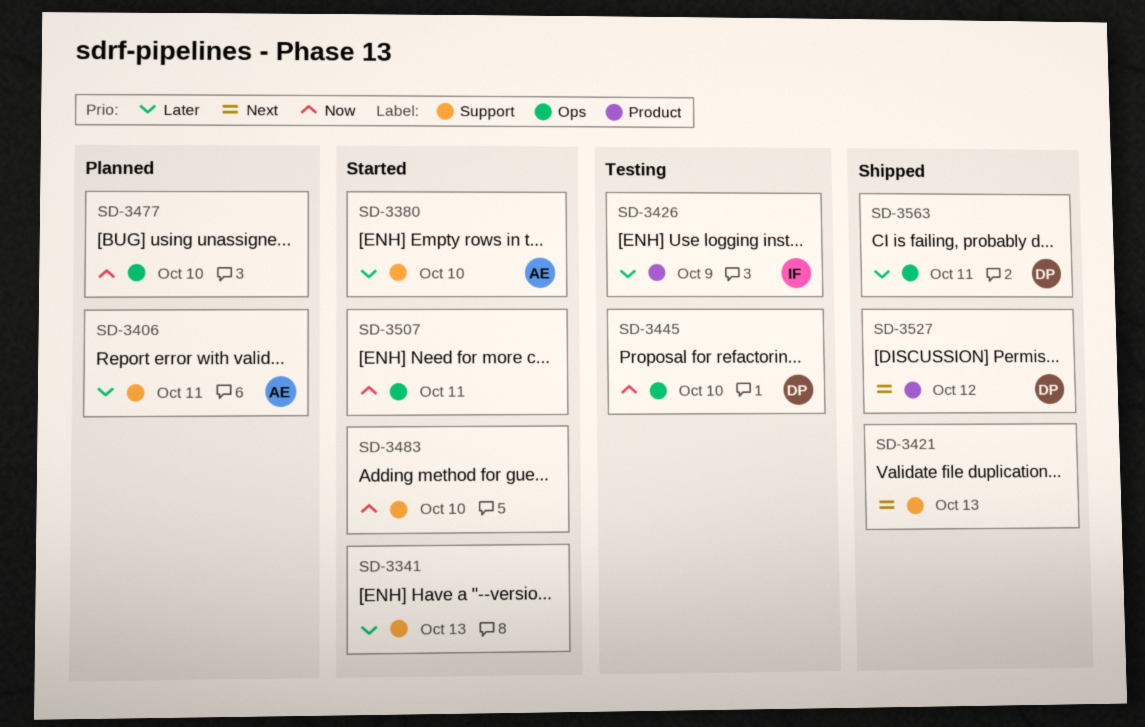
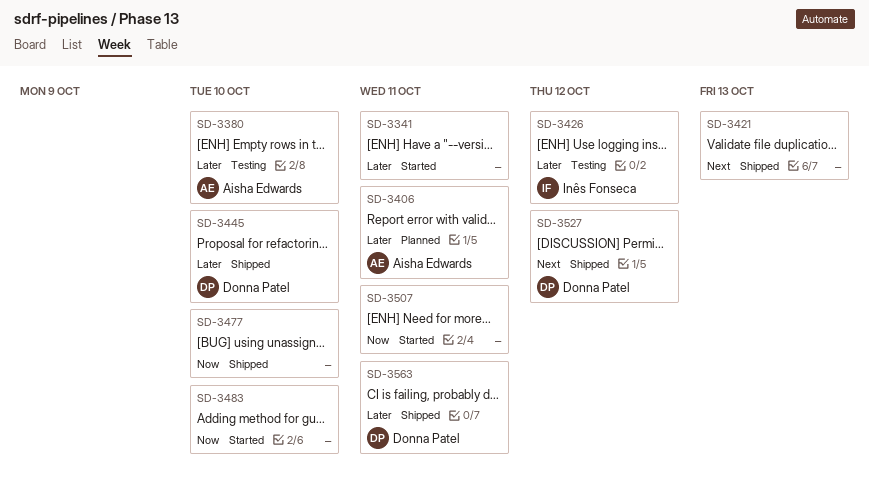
SD-3341, due: Oct 13 -> Oct 11
SD-3380, status: Started -> Testing
SD-3426, due: Oct 9 -> Oct 12
SD-3445, status: Testing -> Shipped
SD-3445, priority: Now -> Later
SD-3477, status: Planned -> Shipped

